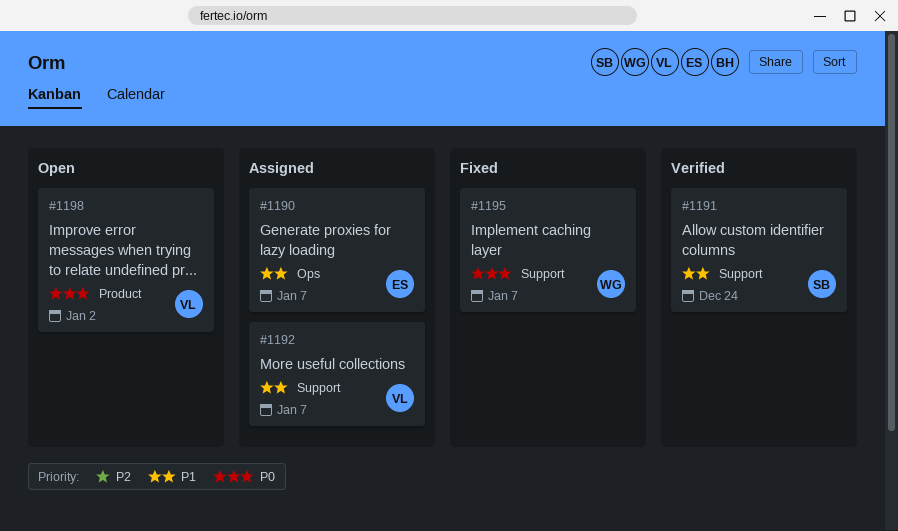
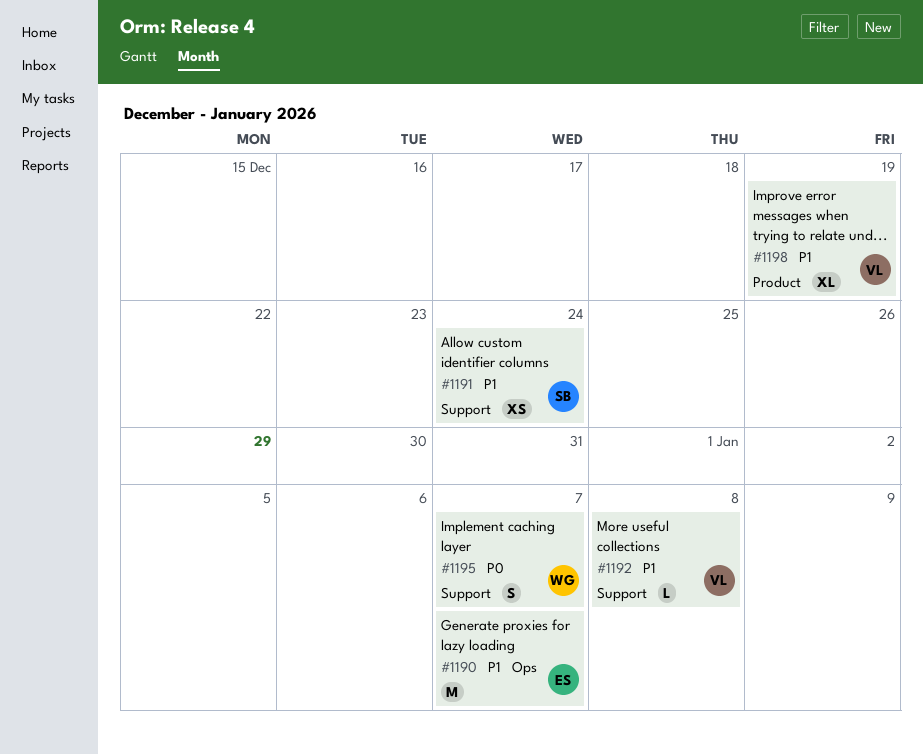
#1192, due: Jan 7 -> Jan 8
#1198, priority: P0 -> P1
#1198, due: Jan 2 -> Dec 19

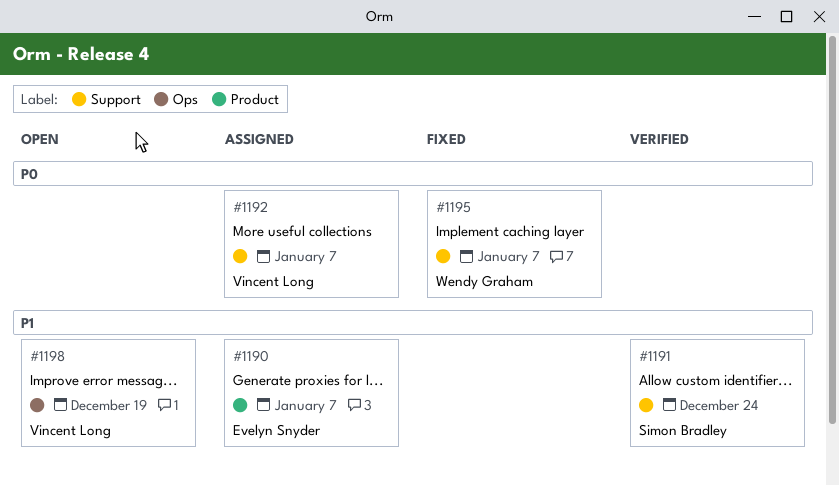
#1190, label: Ops -> Product
#1192, priority: P1 -> P0
#1192, due: Jan 8 -> Jan 7
#1198, label: Product -> Ops

